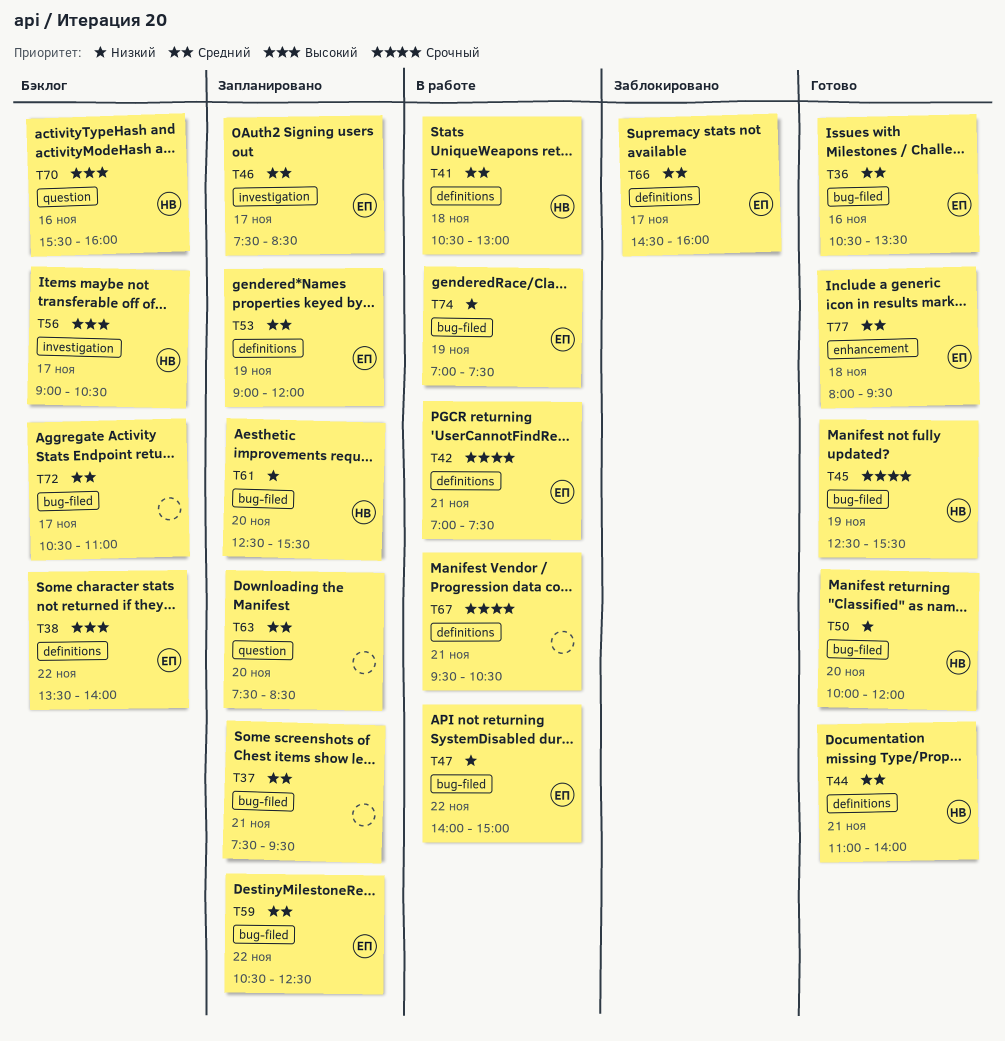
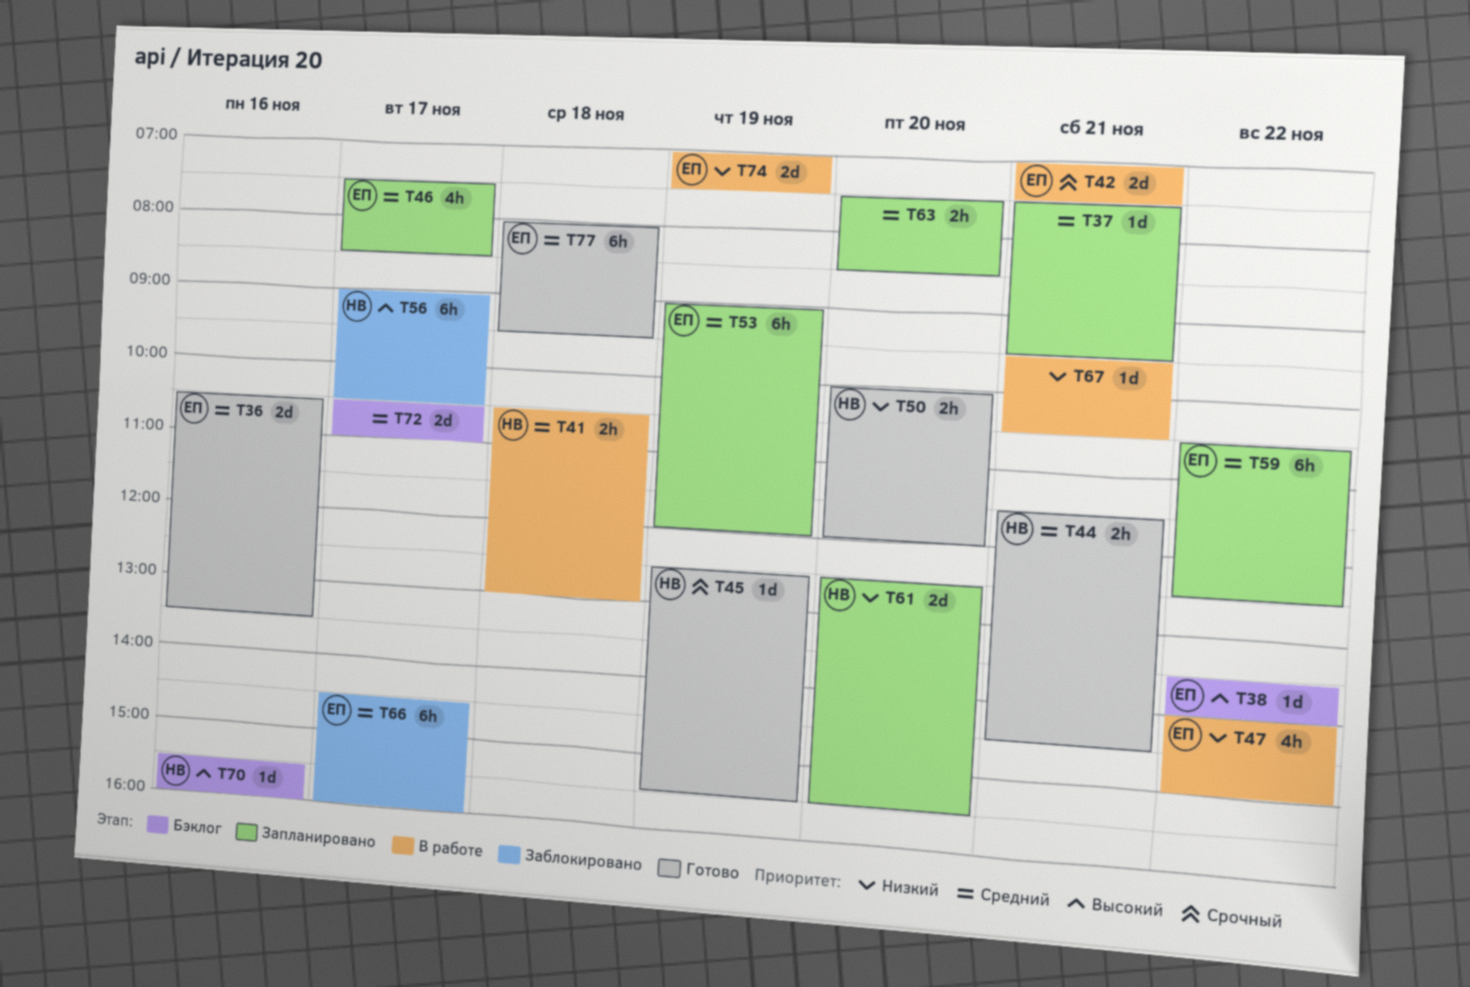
T44, begins: 11:00 -> 11:30
T44, ends: 14:00 -> 14:30
T56, status: Бэклог -> Заблокировано
T67, priority: Срочный -> Низкий

